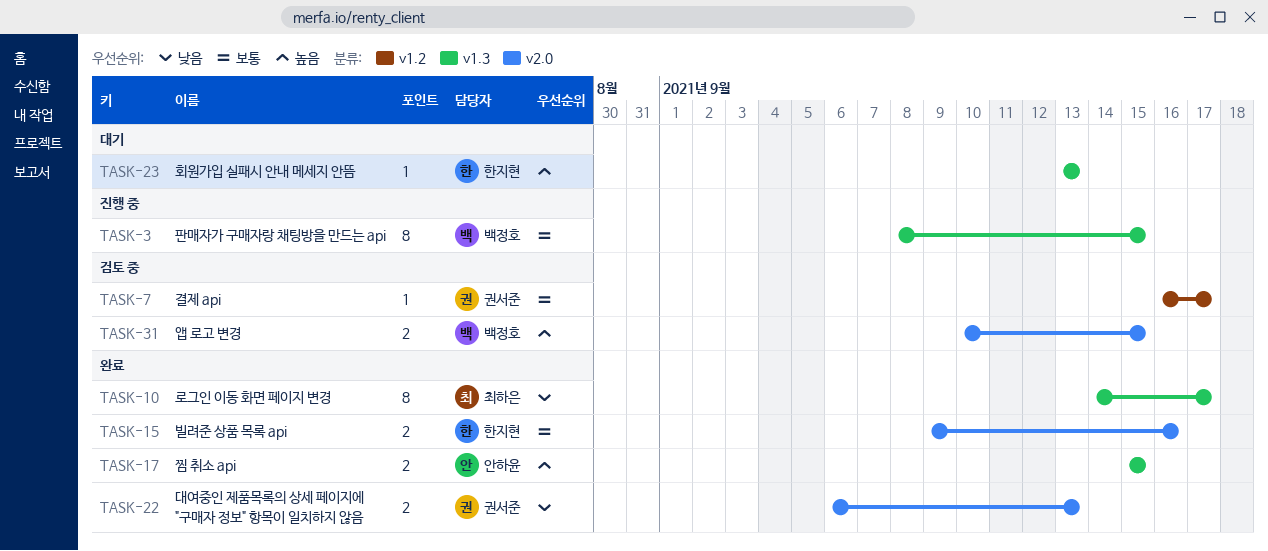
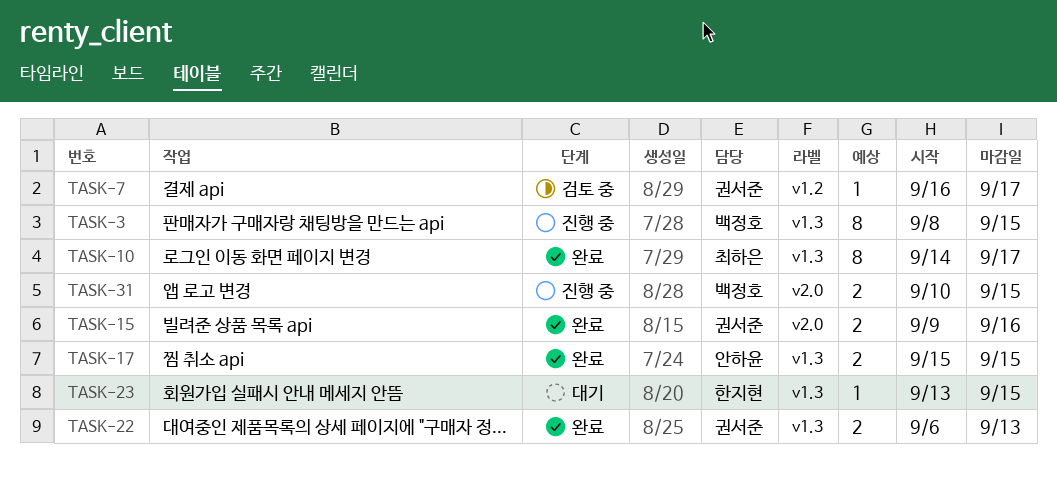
TASK-15, owner: 한지현 -> 권서준
TASK-22, label: v2.0 -> v1.3
TASK-23, due: Sep 13 -> Sep 15
TASK-31, status: 검토 중 -> 진행 중

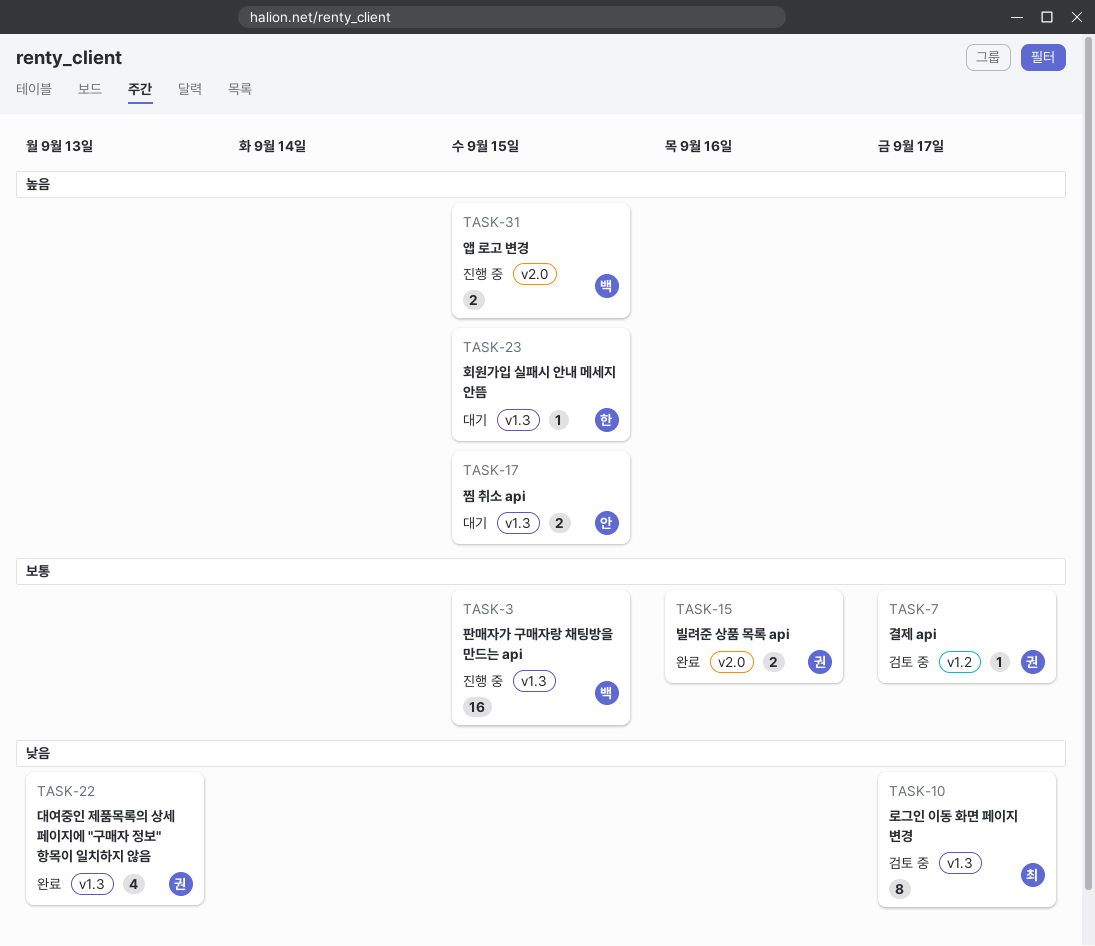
TASK-3, estimate: 8 -> 16
TASK-10, status: 완료 -> 검토 중
TASK-17, status: 완료 -> 대기
TASK-22, estimate: 2 -> 4

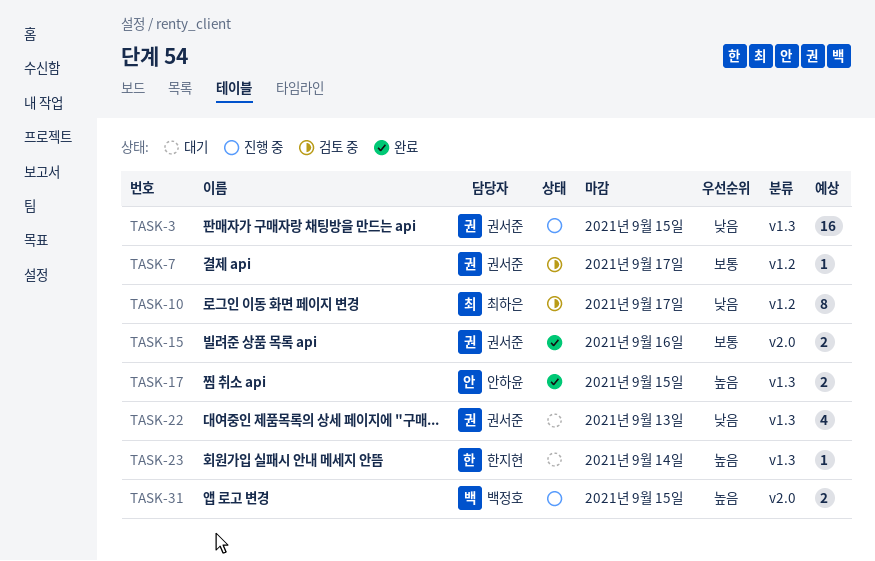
TASK-3, owner: 백정호 -> 권서준
TASK-3, priority: 보통 -> 낮음
TASK-10, label: v1.3 -> v1.2
TASK-17, status: 대기 -> 완료
TASK-22, status: 완료 -> 대기
TASK-23, due: Sep 15 -> Sep 14

